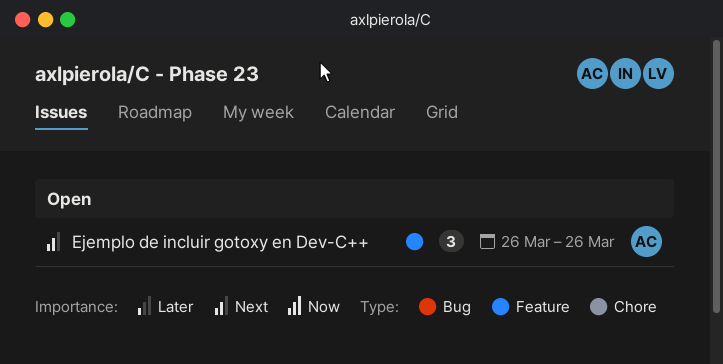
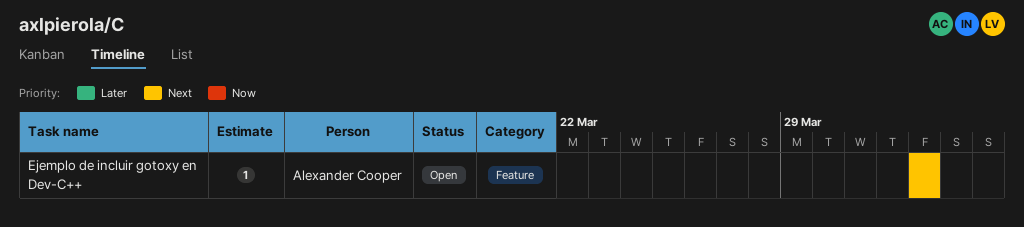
Ejemplo de incluir gotoxy en Dev-C++, estimate: 3 -> 1
Ejemplo de incluir gotoxy en Dev-C++, start: Mar 26 -> Apr 2
Ejemplo de incluir gotoxy en Dev-C++, due: Mar 26 -> Apr 2

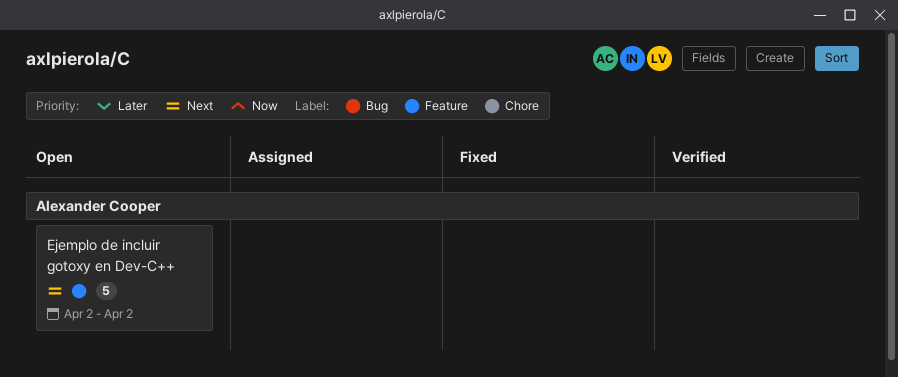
Ejemplo de incluir gotoxy en Dev-C++, estimate: 1 -> 5

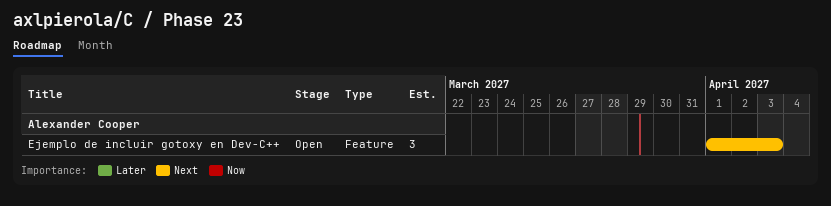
Ejemplo de incluir gotoxy en Dev-C++, estimate: 5 -> 3
Ejemplo de incluir gotoxy en Dev-C++, start: Apr 2 -> Apr 1
Ejemplo de incluir gotoxy en Dev-C++, due: Apr 2 -> Apr 3

